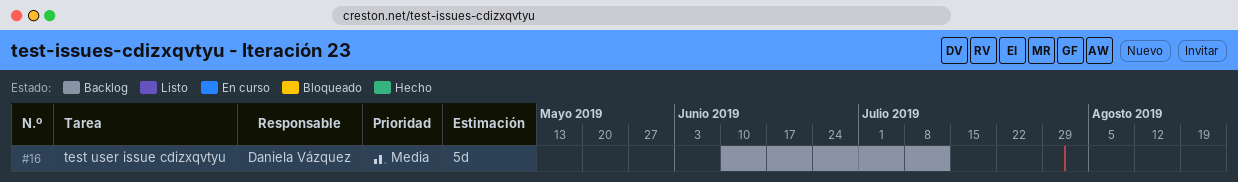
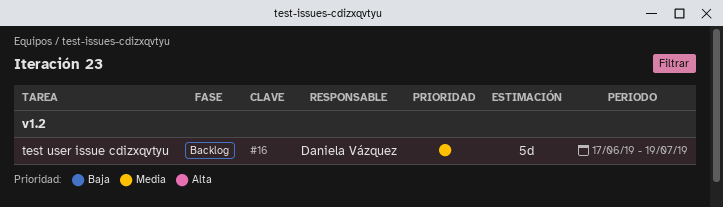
#16, start: Jun 10 -> Jun 17
#16, due: Jul 12 -> Jul 19

